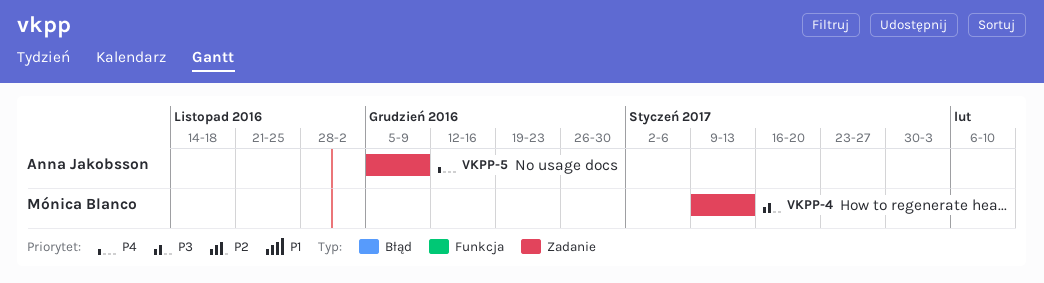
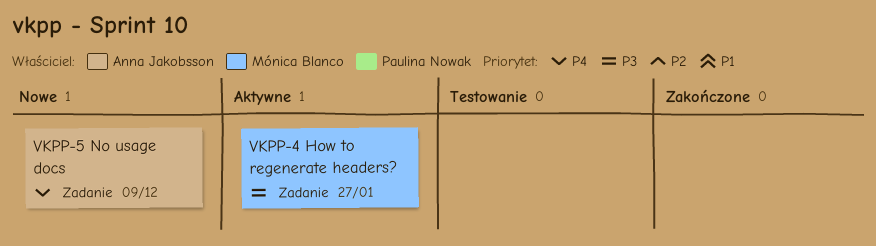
VKPP-4, due: Jan 13 -> Jan 27

